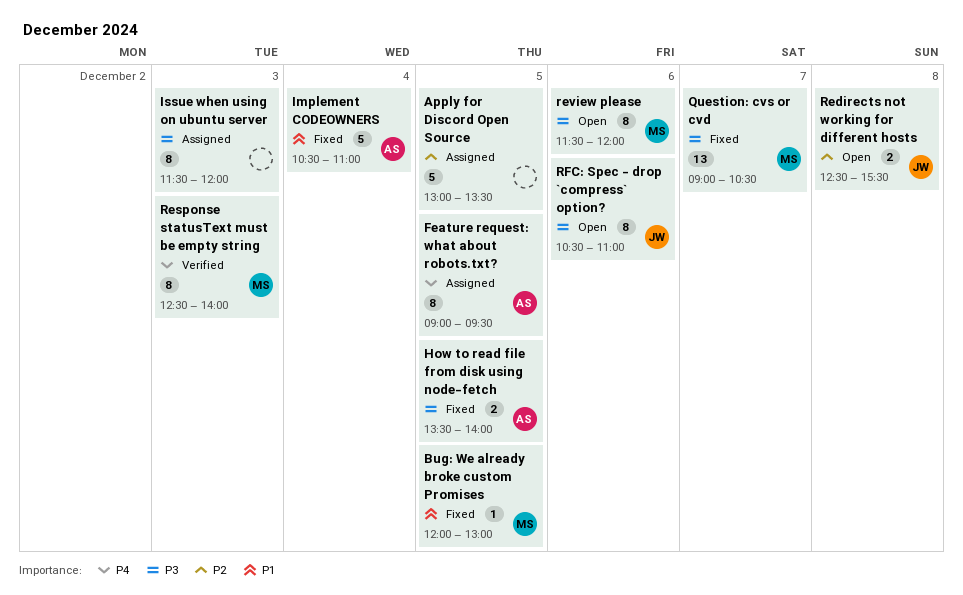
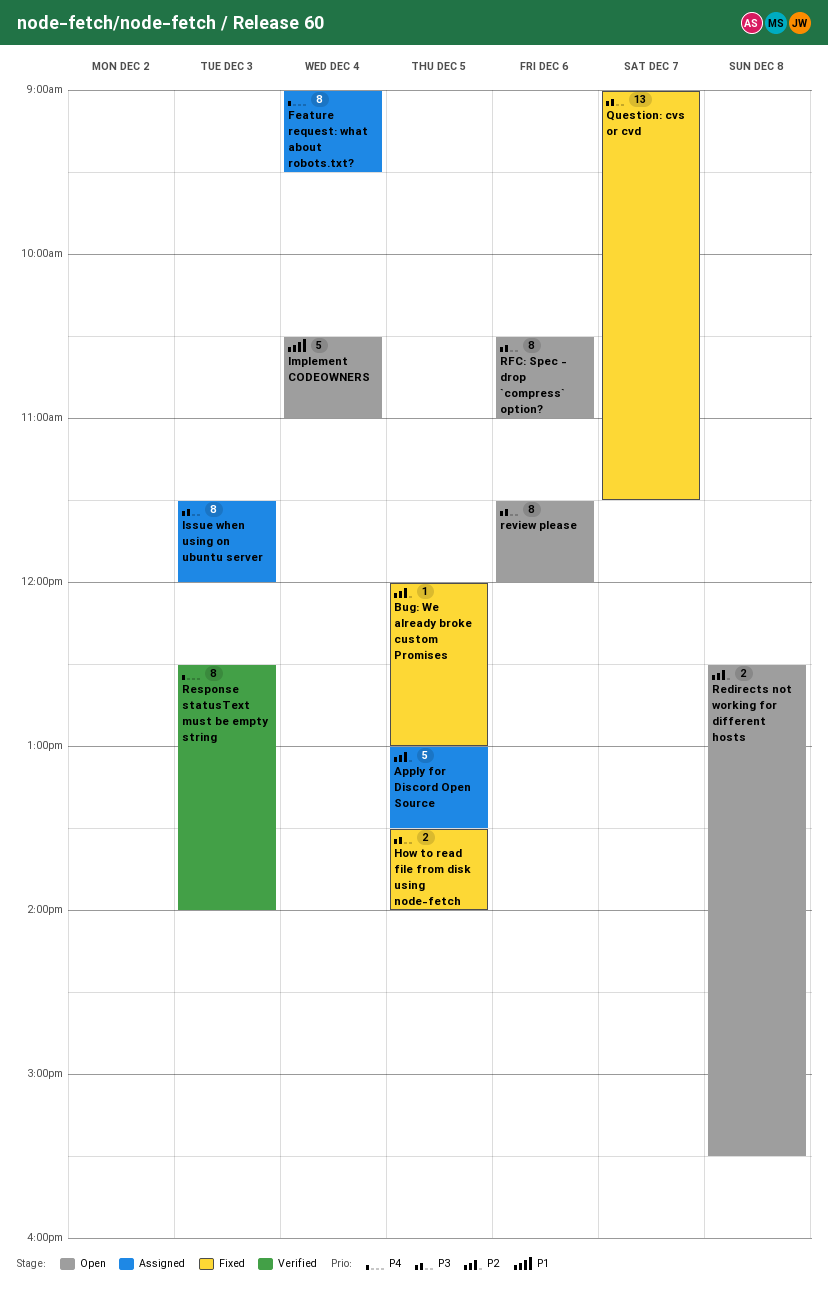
Bug: We already broke custom Promises, priority: P1 -> P2
Feature request: what about robots.txt?, day: Dec 5 -> Dec 4
Implement CODEOWNERS, status: Fixed -> Open
Question: cvs or cvd, ends: 10:30 -> 11:30

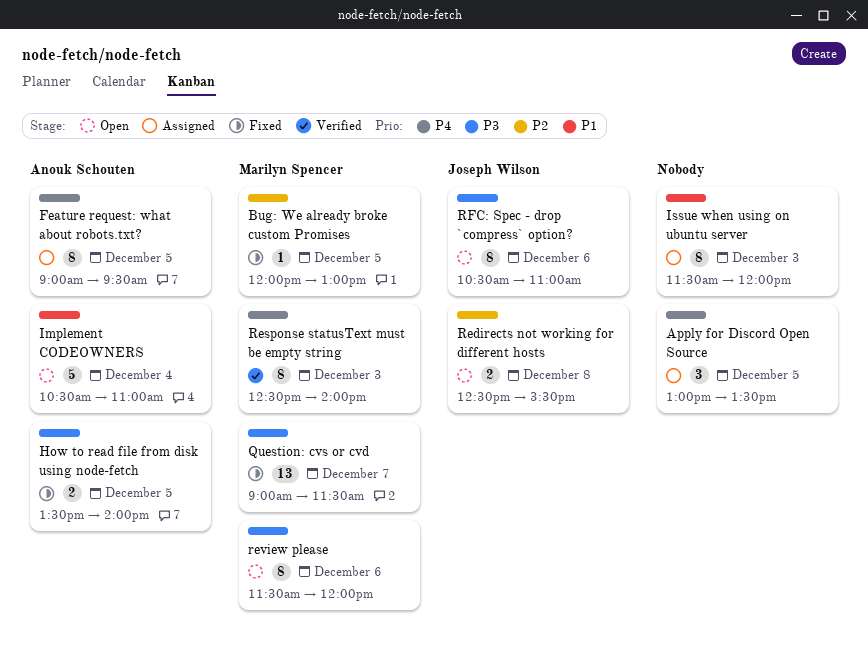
Apply for Discord Open Source, priority: P2 -> P4
Apply for Discord Open Source, estimate: 5 -> 3
Feature request: what about robots.txt?, day: Dec 4 -> Dec 5
Issue when using on ubuntu server, priority: P3 -> P1

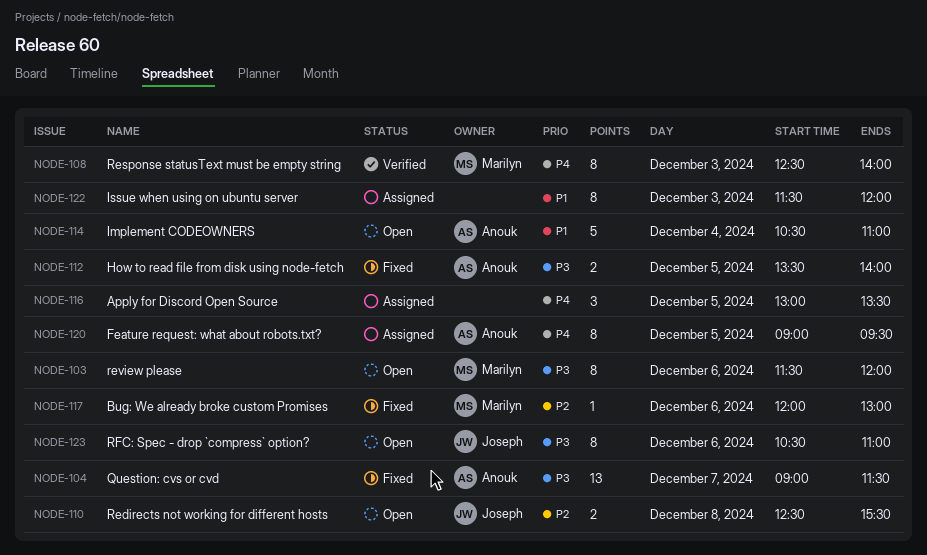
Bug: We already broke custom Promises, day: Dec 5 -> Dec 6
Question: cvs or cvd, owner: Marilyn Spencer -> Anouk Schouten

